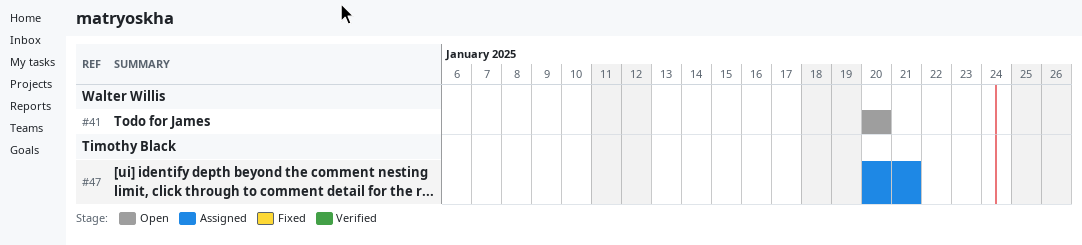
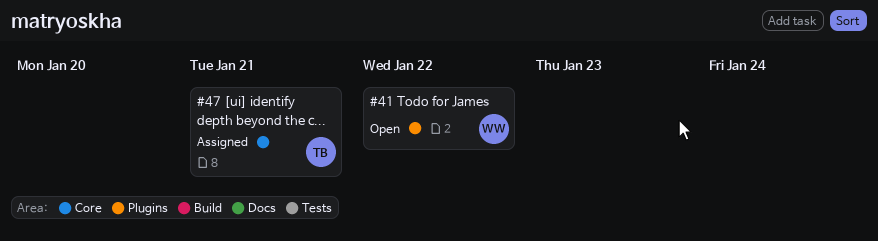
#41, due: Jan 20 -> Jan 22

